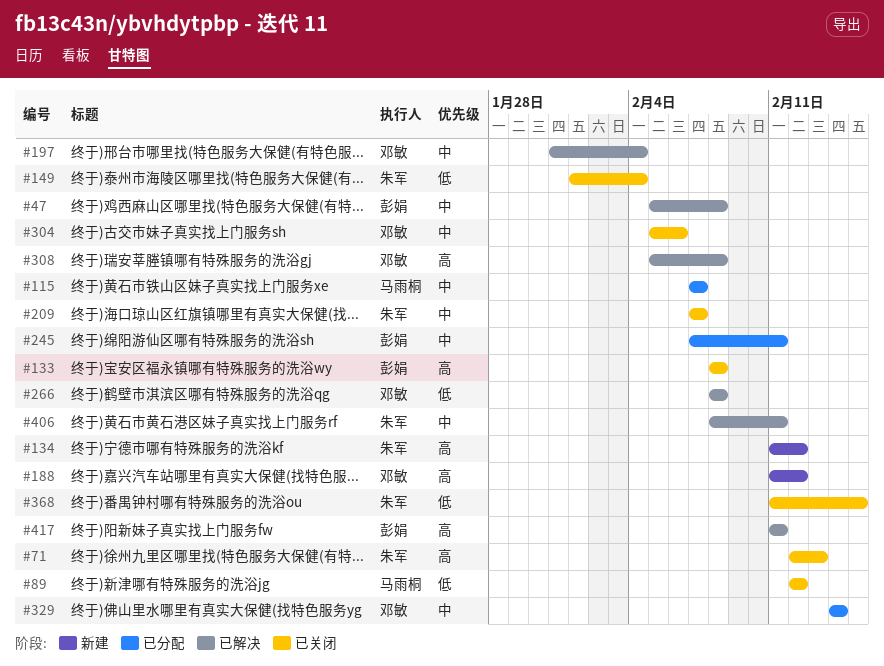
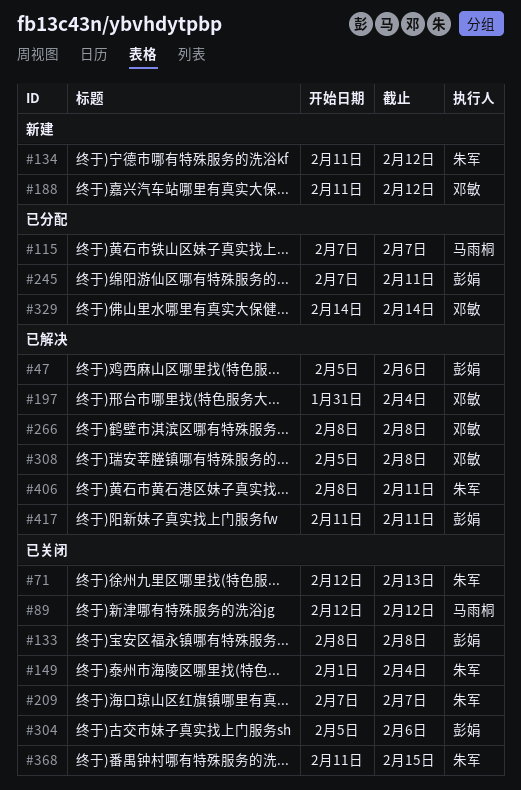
#47, due: Feb 8 -> Feb 6
#304, owner: 邓敏 -> 彭娟

